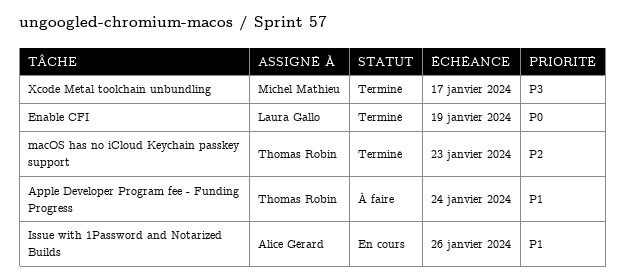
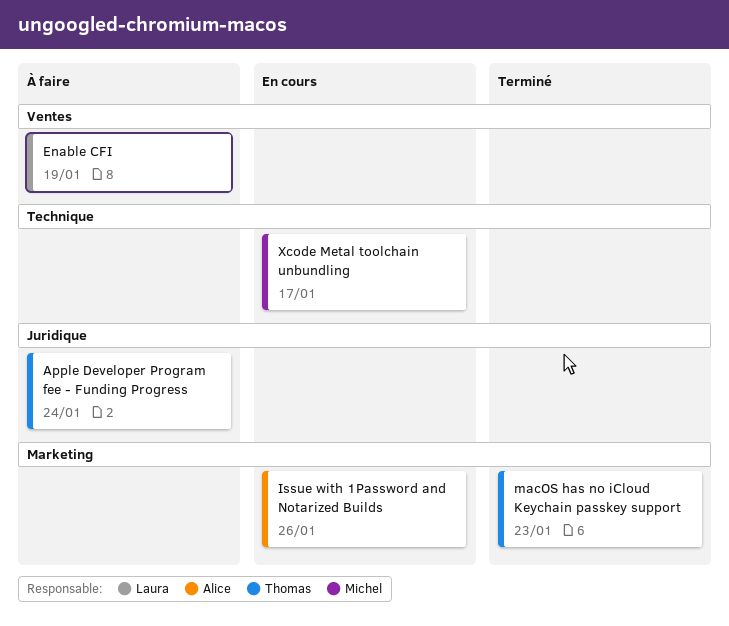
Enable CFI, status: Terminé -> À faire
Xcode Metal toolchain unbundling, status: Terminé -> En cours

